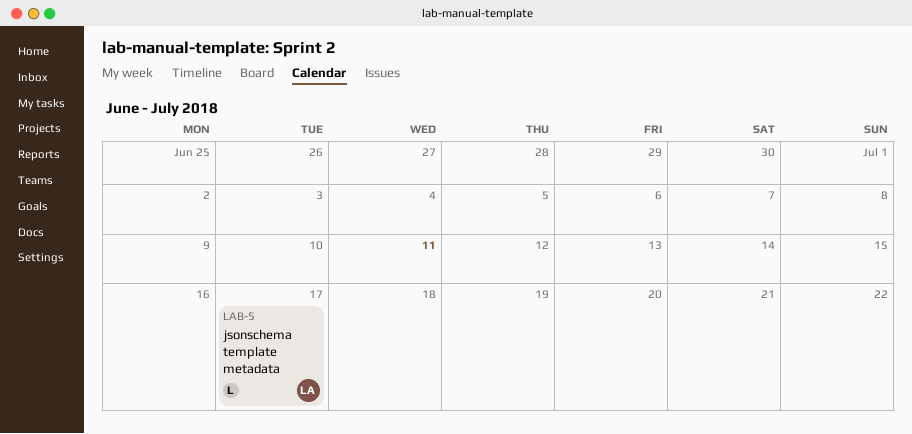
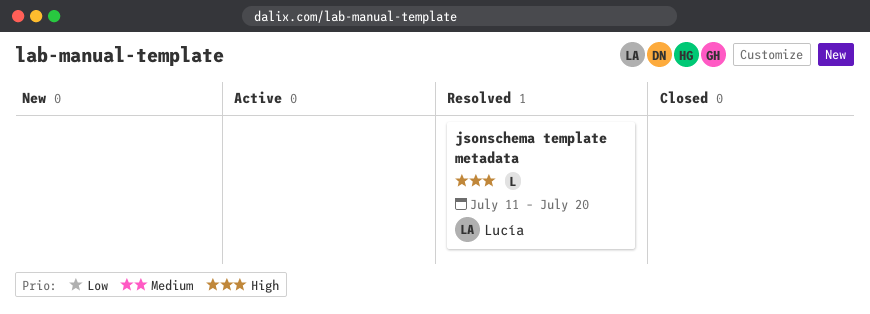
jsonschema template metadata, due: Jul 17 -> Jul 20

